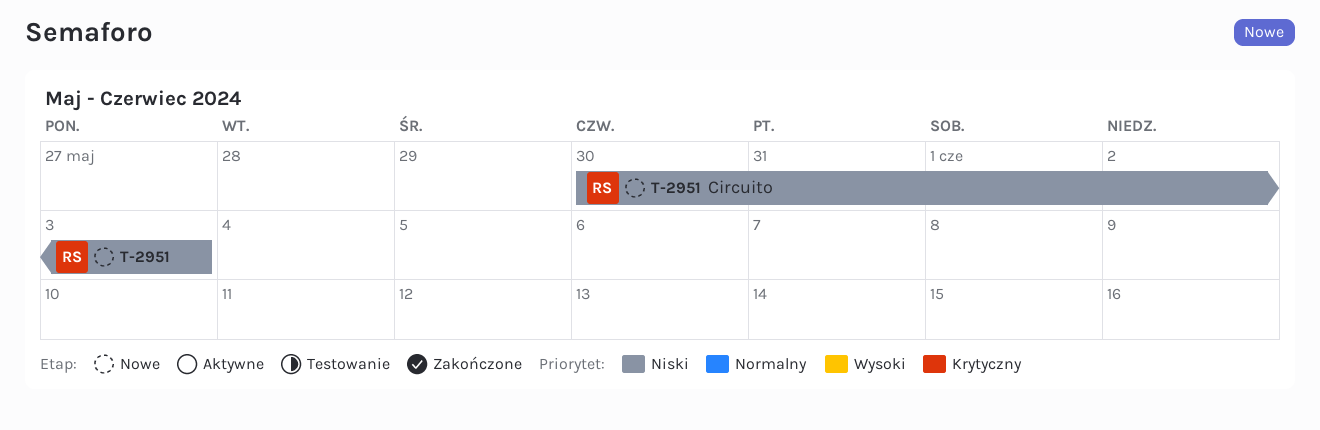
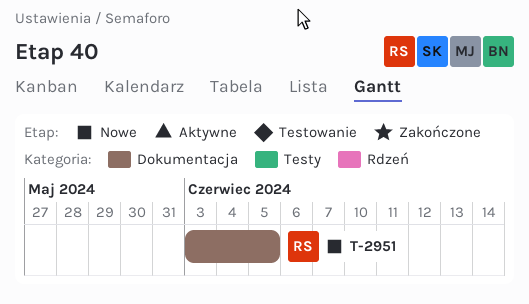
T-2951, start: May 30 -> Jun 3
T-2951, due: Jun 3 -> Jun 5

